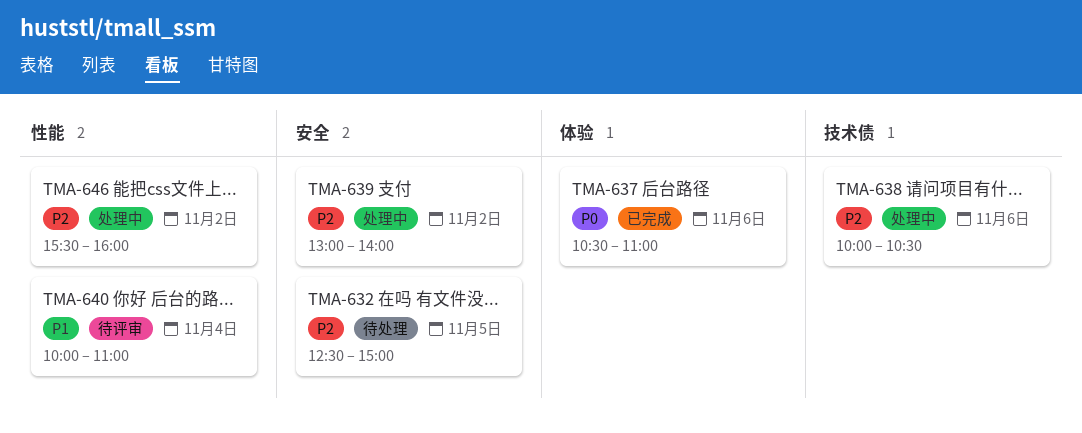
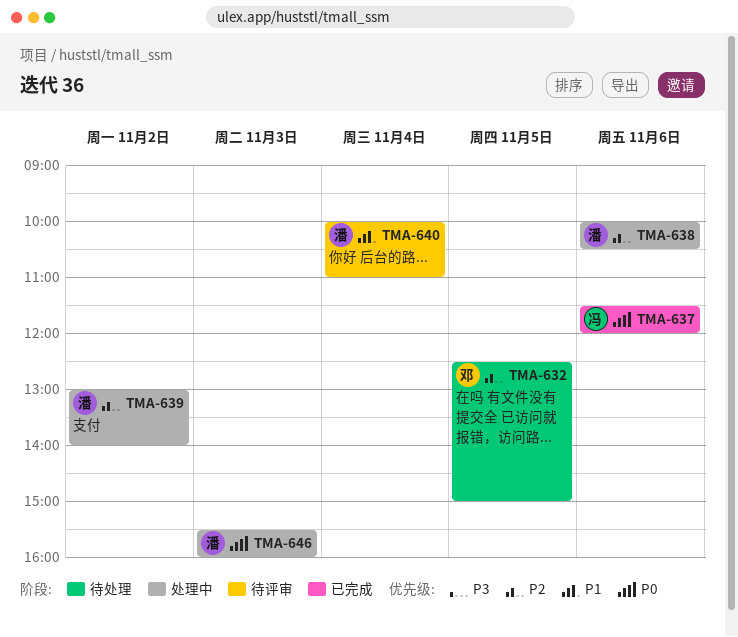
TMA-637, begins: 10:30 -> 11:30
TMA-637, ends: 11:00 -> 12:00
TMA-646, priority: P2 -> P0
TMA-646, day: Nov 2 -> Nov 3

